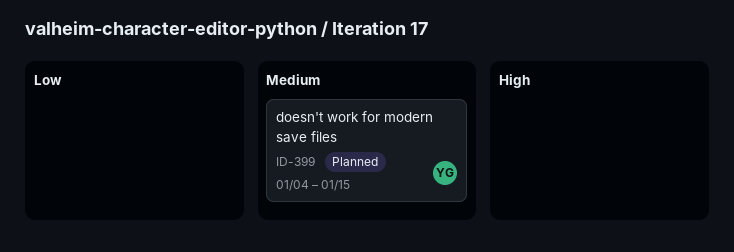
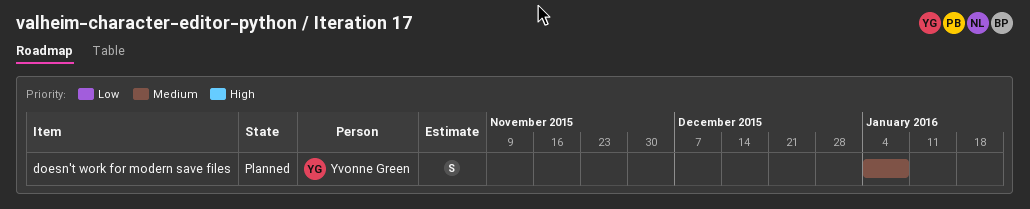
doesn't work for modern save files, due: Jan 15 -> Jan 8

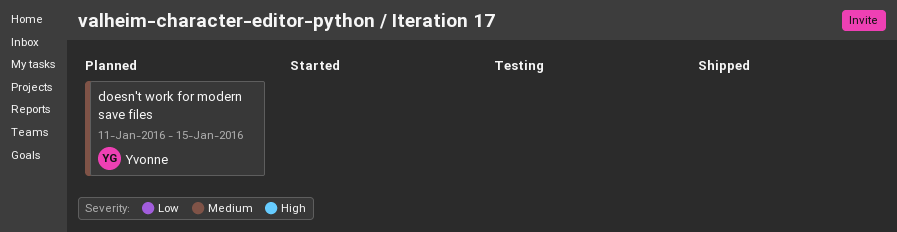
doesn't work for modern save files, start: Jan 4 -> Jan 11
doesn't work for modern save files, due: Jan 8 -> Jan 15

